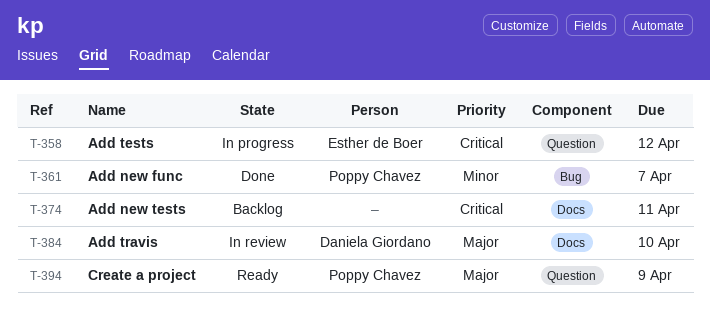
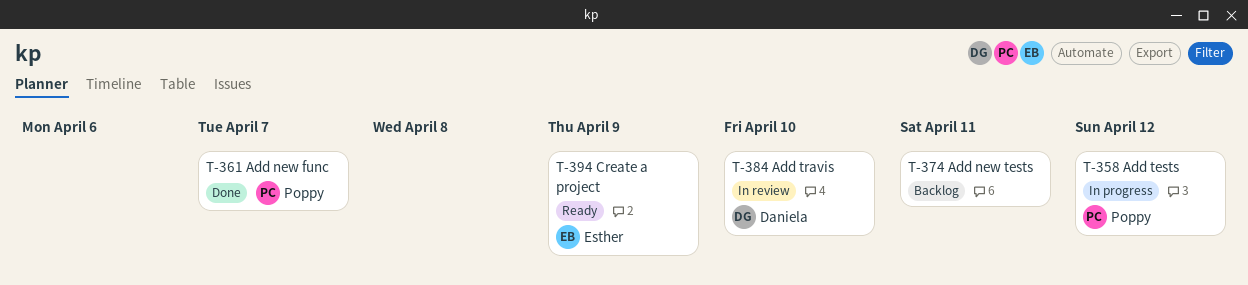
T-358, owner: Esther de Boer -> Poppy Chavez
T-394, owner: Poppy Chavez -> Esther de Boer

